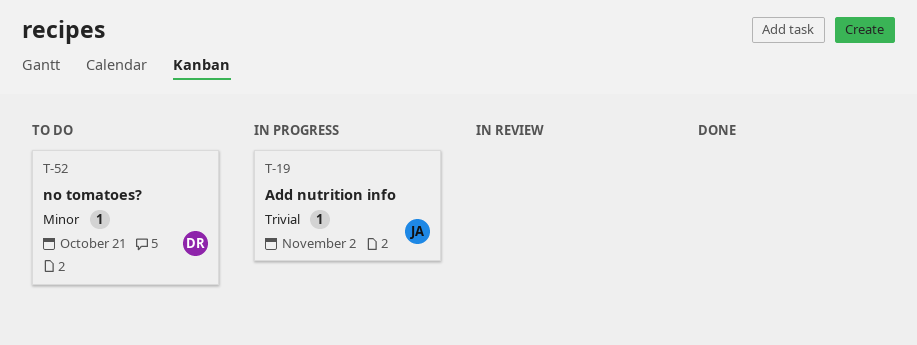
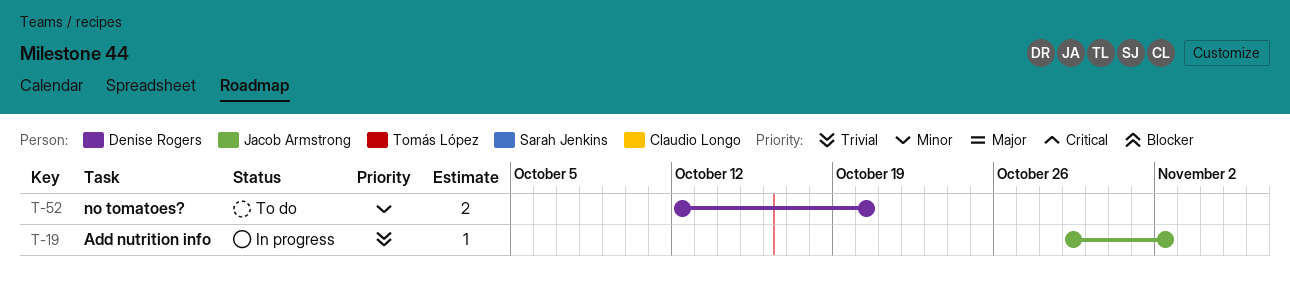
T-52, estimate: 1 -> 2
T-52, due: Oct 21 -> Oct 20

